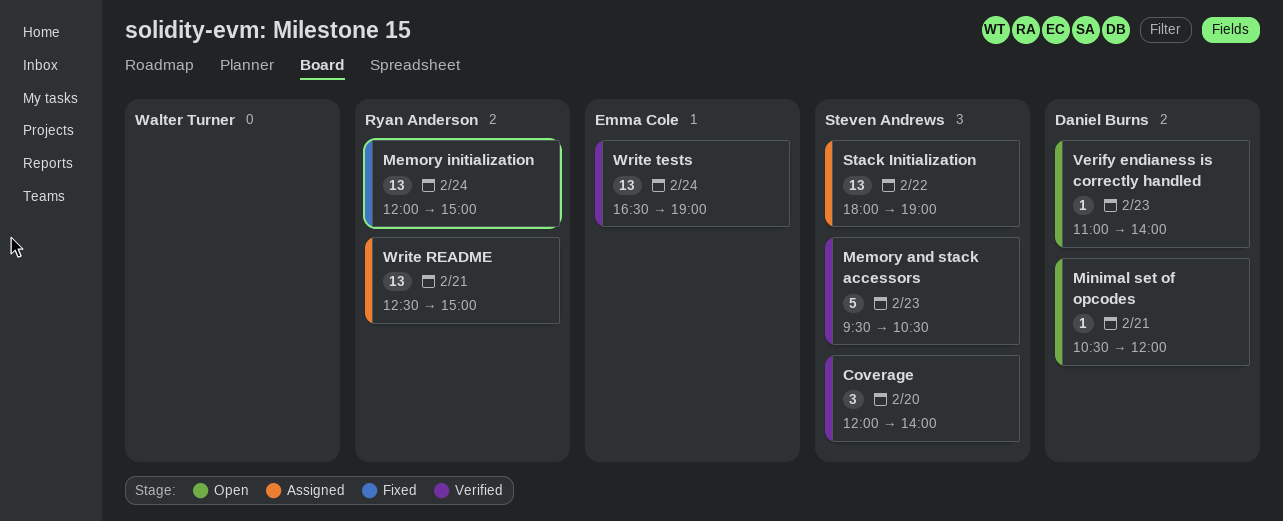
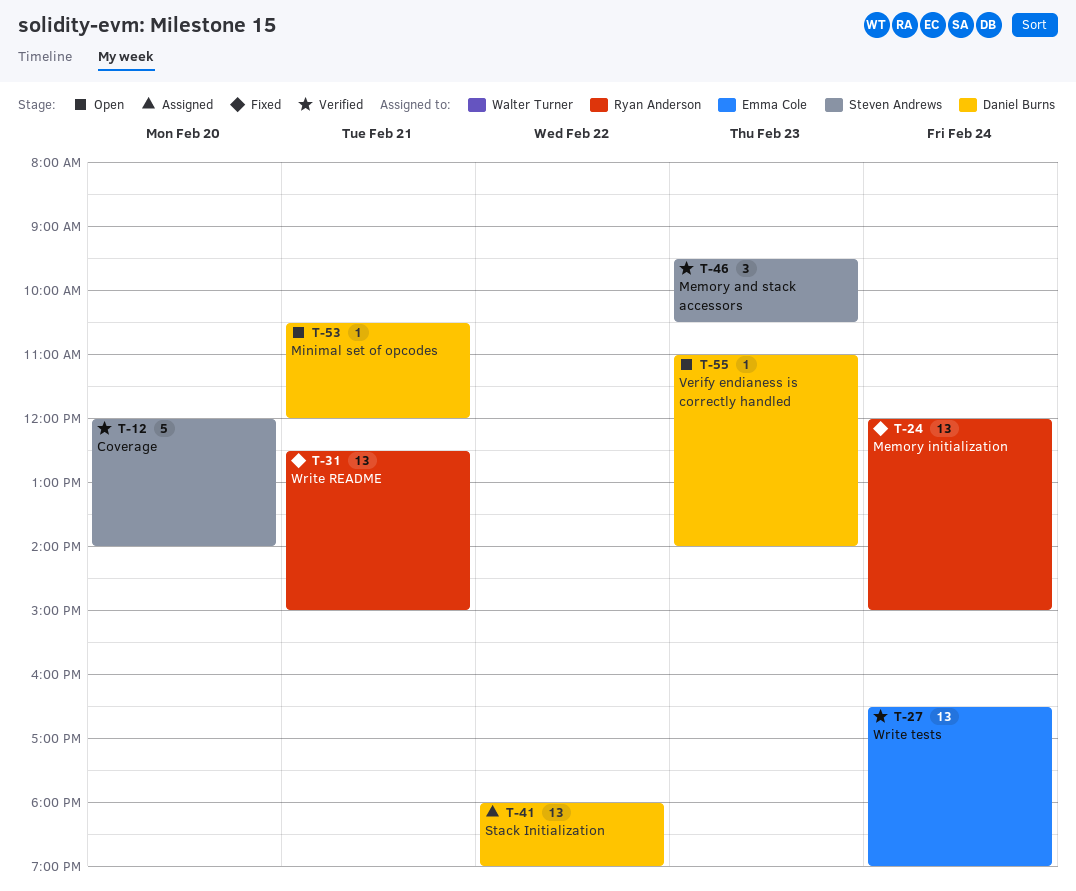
Coverage, estimate: 3 -> 5
Memory and stack accessors, estimate: 5 -> 3
Stack Initialization, owner: Steven Andrews -> Daniel Burns
Write README, status: Assigned -> Fixed

